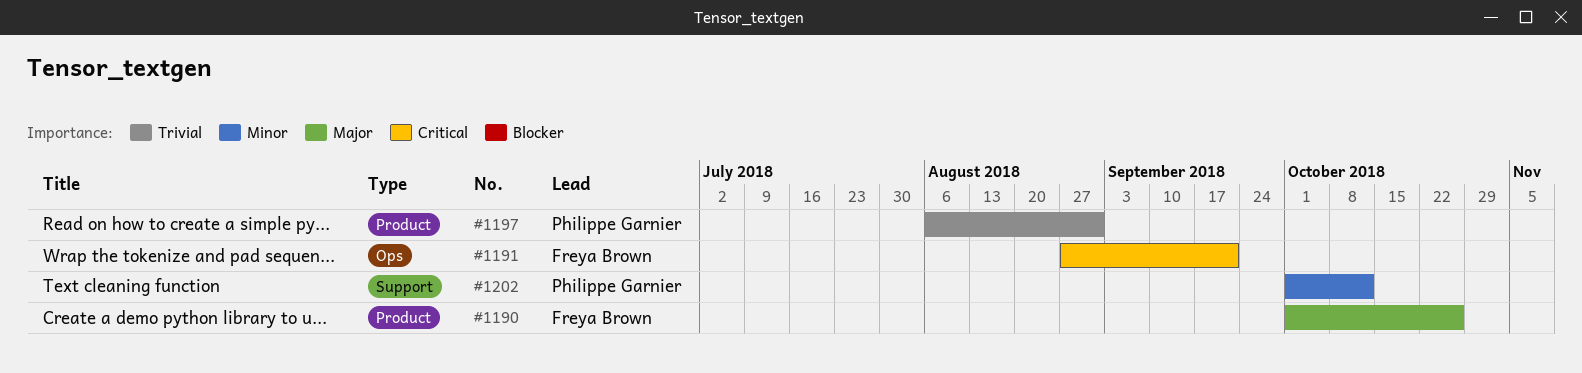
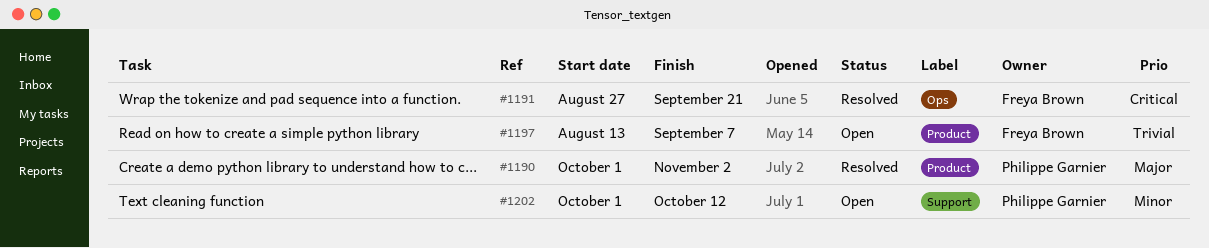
#1190, owner: Freya Brown -> Philippe Garnier
#1190, due: Oct 26 -> Nov 2
#1197, owner: Philippe Garnier -> Freya Brown
#1197, start: Aug 6 -> Aug 13
#1197, due: Aug 31 -> Sep 7

